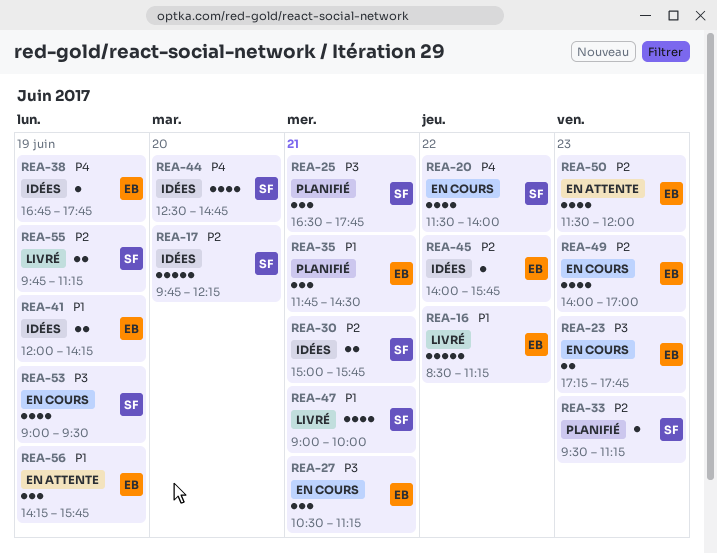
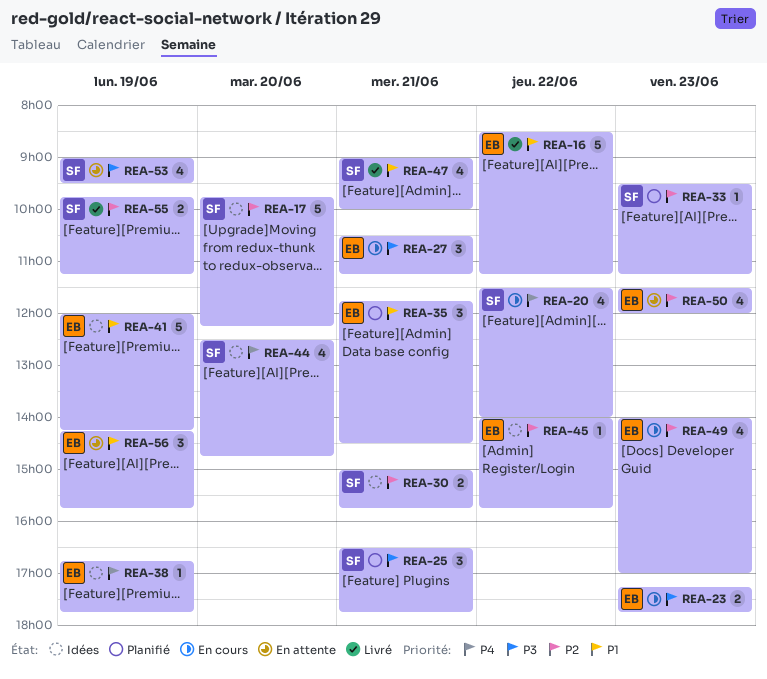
REA-41, estimate: 2 -> 5
REA-53, status: En cours -> En attente

